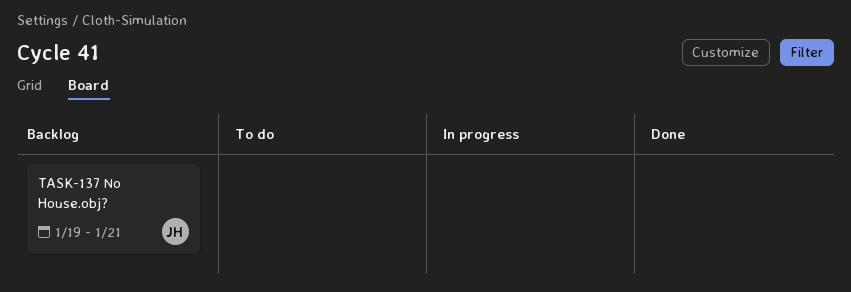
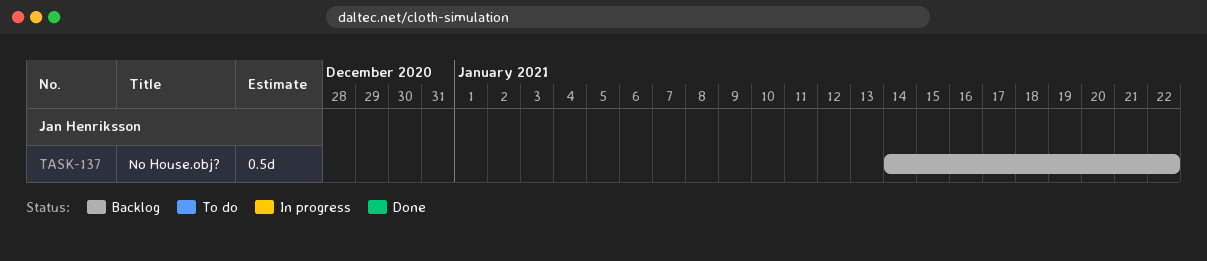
TASK-137, start: Jan 19 -> Jan 14
TASK-137, due: Jan 21 -> Jan 22

